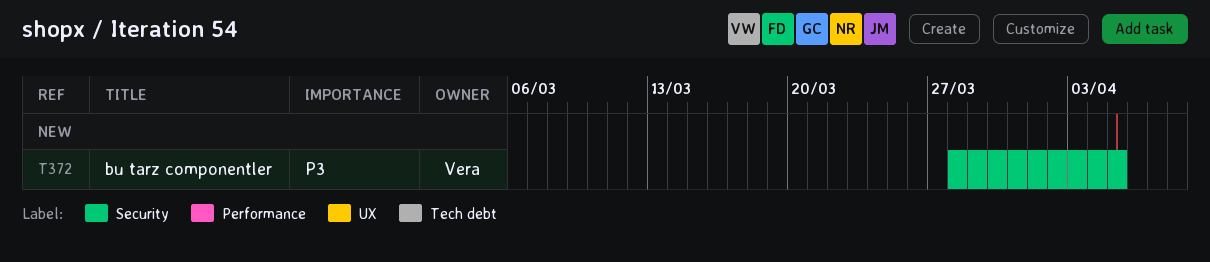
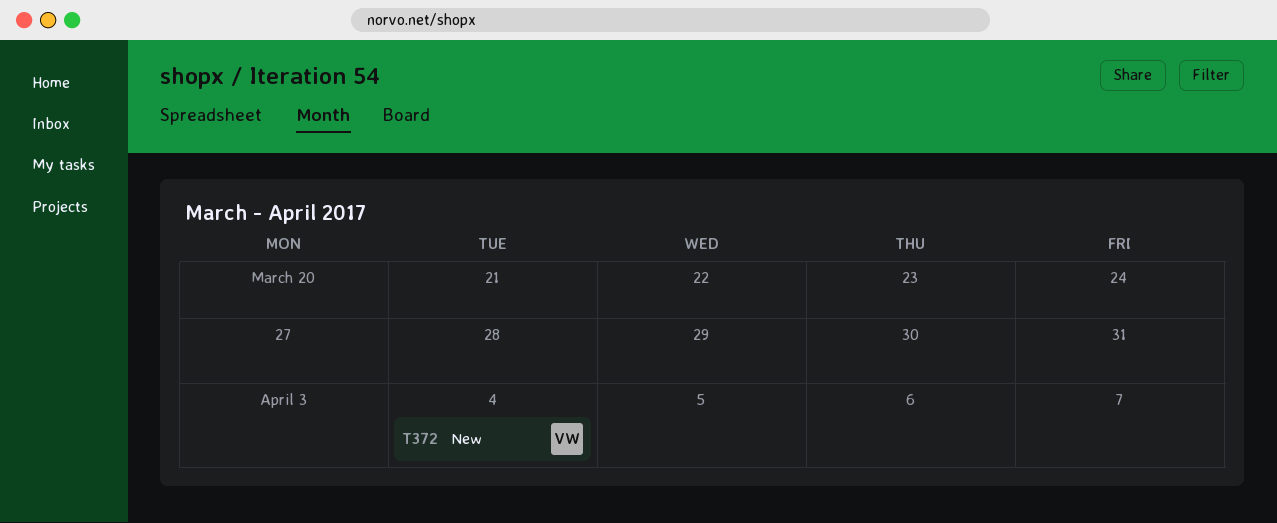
T372, due: Apr 5 -> Apr 4

